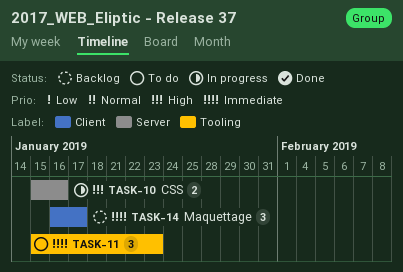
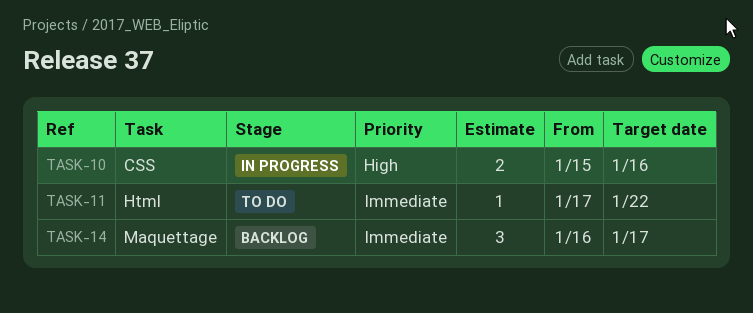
TASK-11, estimate: 3 -> 1
TASK-11, start: Jan 15 -> Jan 17
TASK-11, due: Jan 23 -> Jan 22

